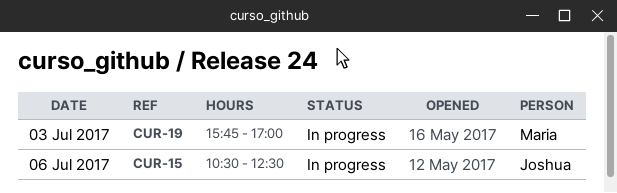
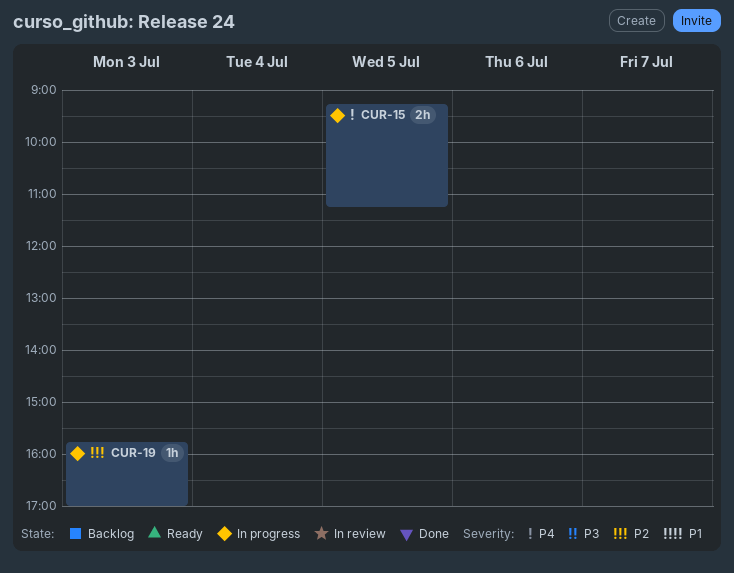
CUR-15, day: Jul 6 -> Jul 5
CUR-15, begins: 10:30 -> 09:15
CUR-15, ends: 12:30 -> 11:15

